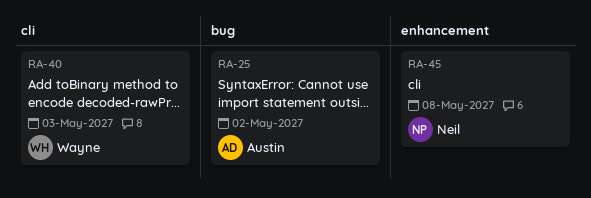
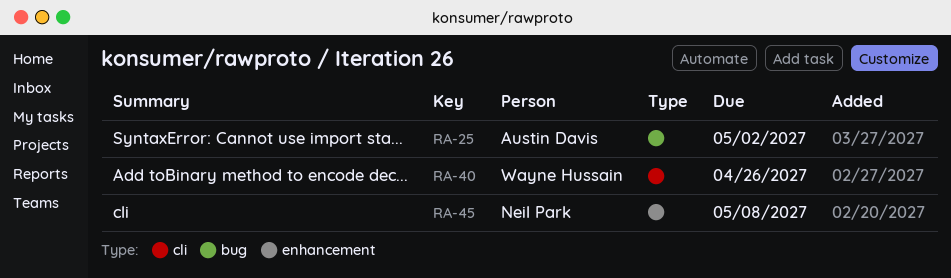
RA-40, due: May 3 -> Apr 26

